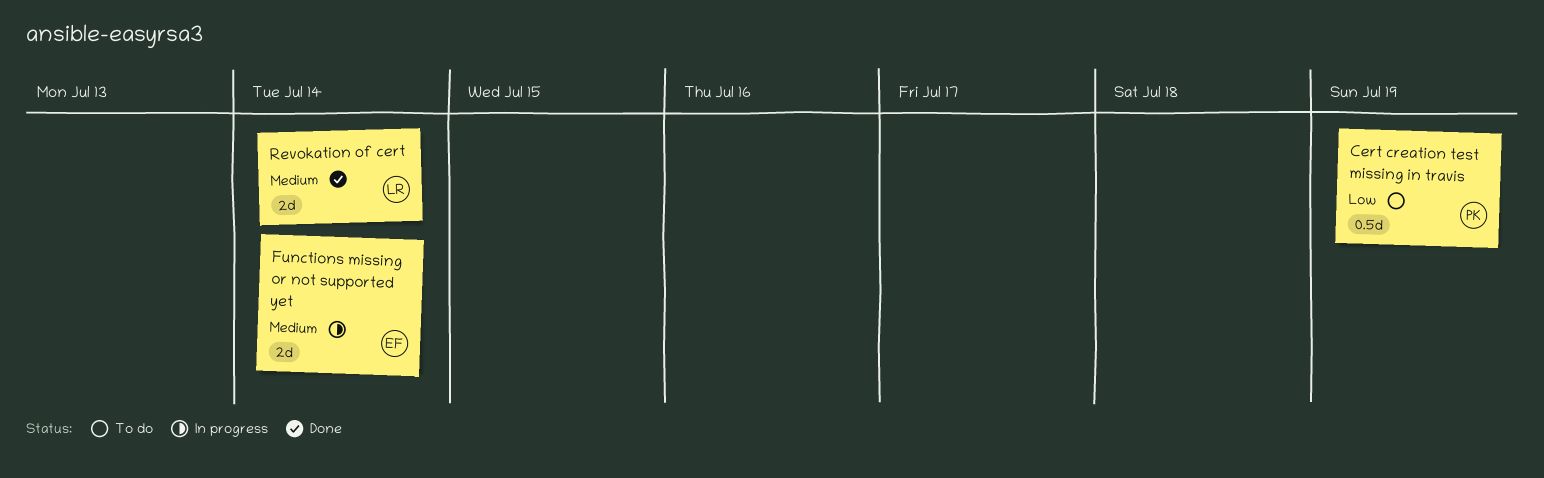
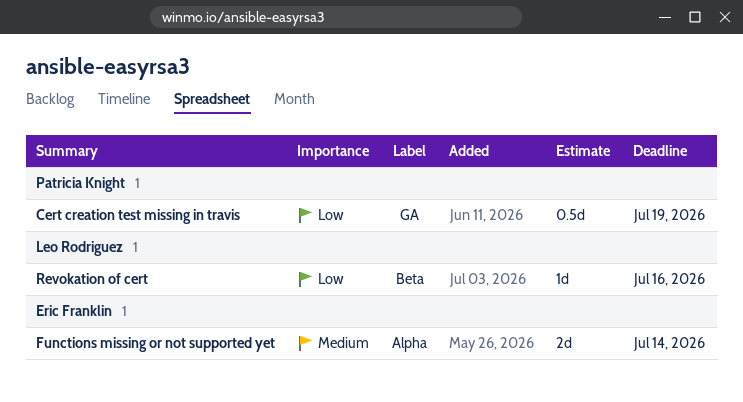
Revokation of cert, priority: Medium -> Low
Revokation of cert, estimate: 2d -> 1d
Revokation of cert, due: Jul 14 -> Jul 16

